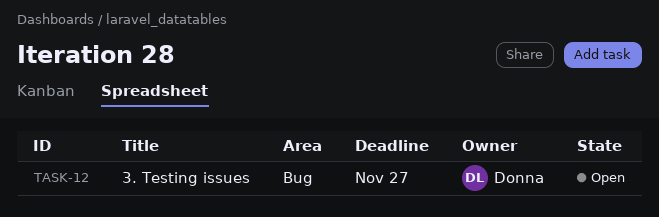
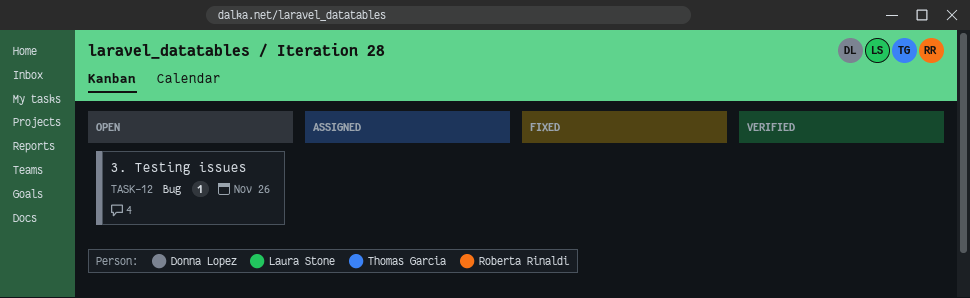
TASK-12, due: Nov 27 -> Nov 26

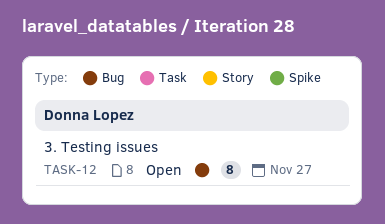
TASK-12, estimate: 1 -> 8
TASK-12, due: Nov 26 -> Nov 27

